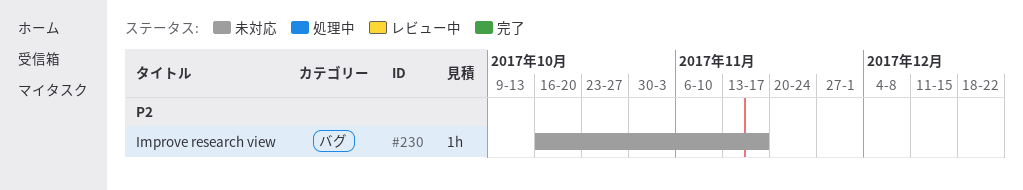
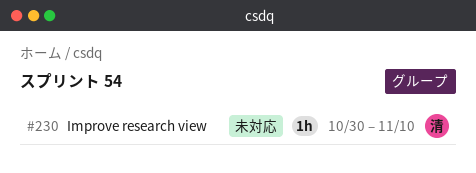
#230, start: Oct 16 -> Oct 30
#230, due: Nov 17 -> Nov 10

